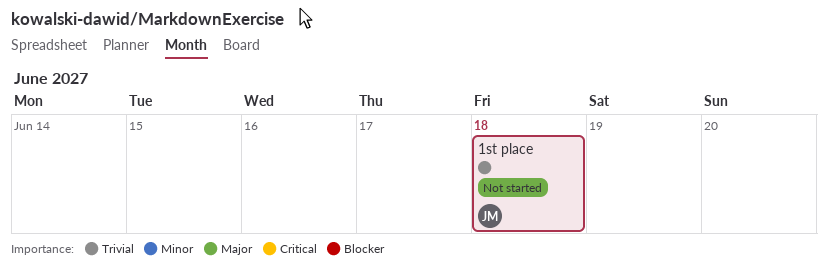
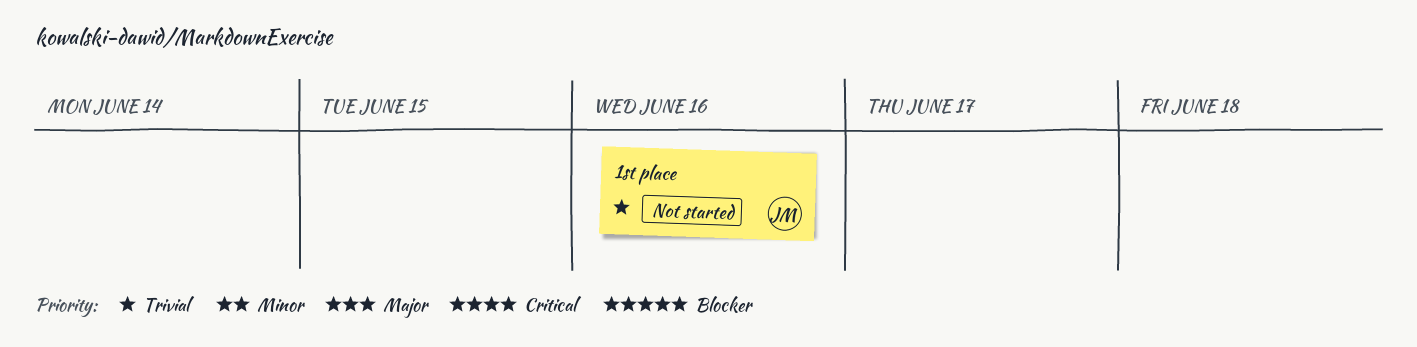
1st place, due: Jun 18 -> Jun 16

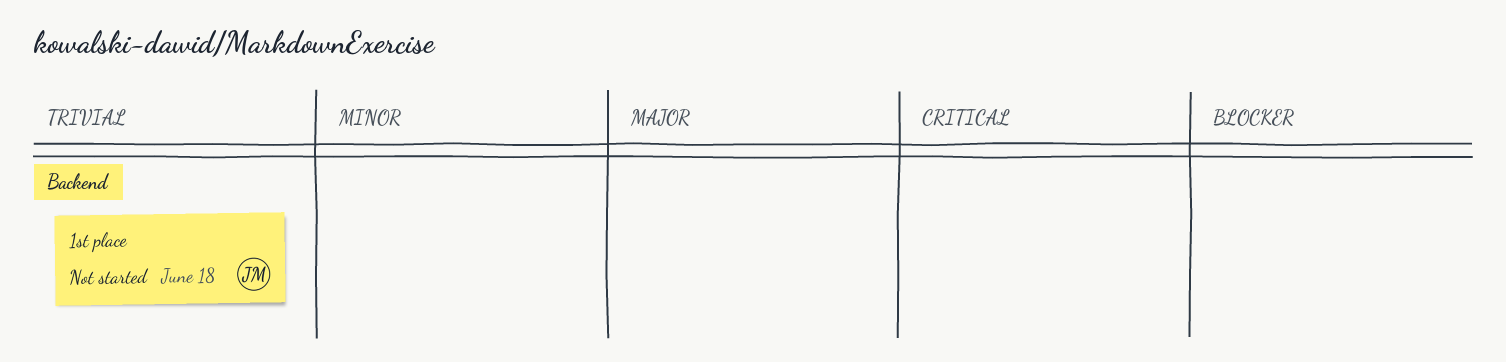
1st place, due: Jun 16 -> Jun 18

